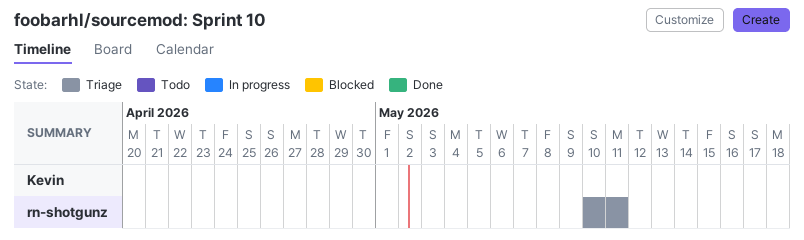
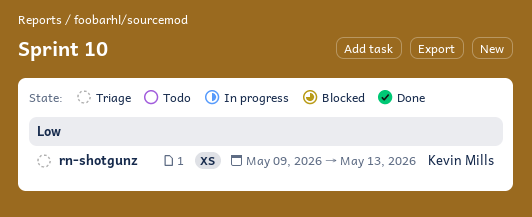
rn-shotgunz, start: May 10 -> May 9
rn-shotgunz, due: May 11 -> May 13

